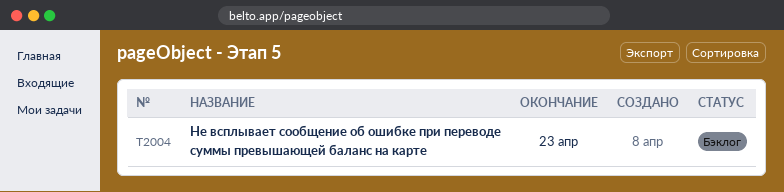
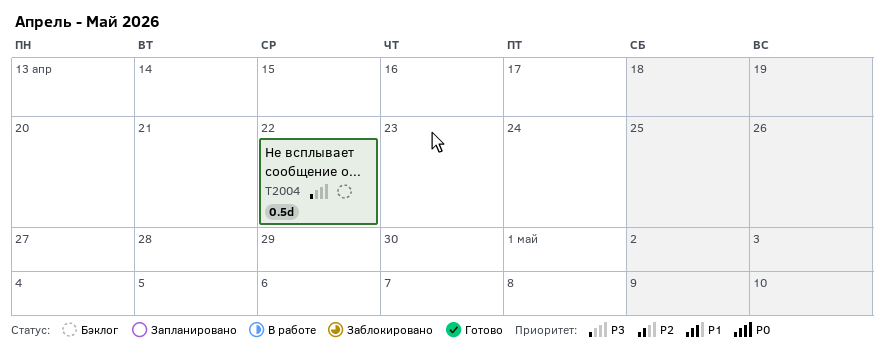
T2004, due: Apr 23 -> Apr 22

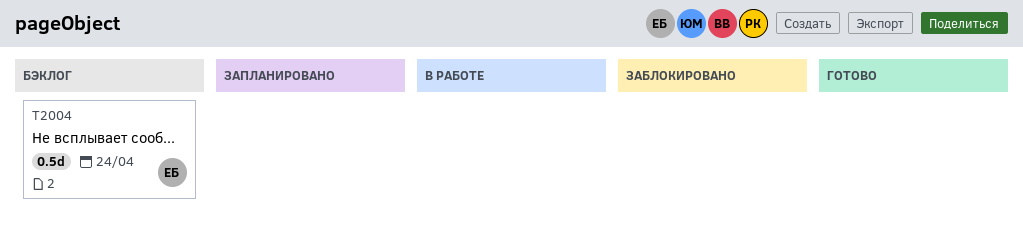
T2004, due: Apr 22 -> Apr 24

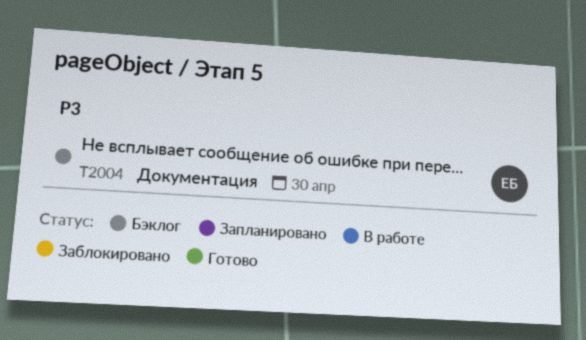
T2004, due: Apr 24 -> Apr 30

